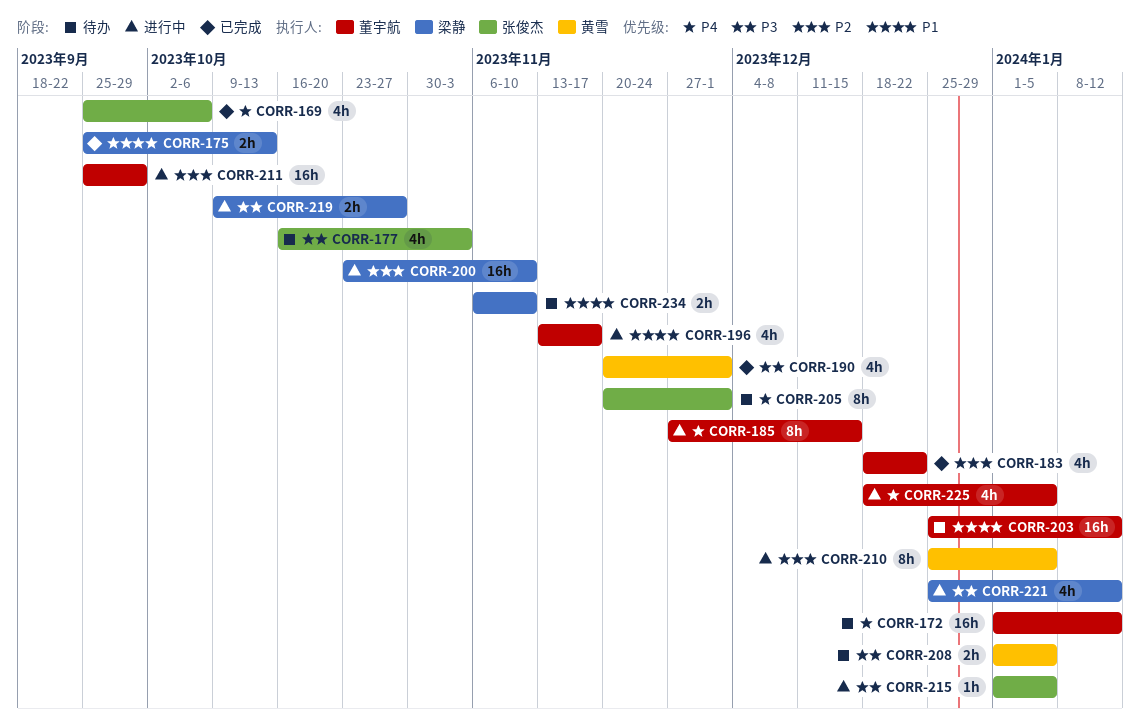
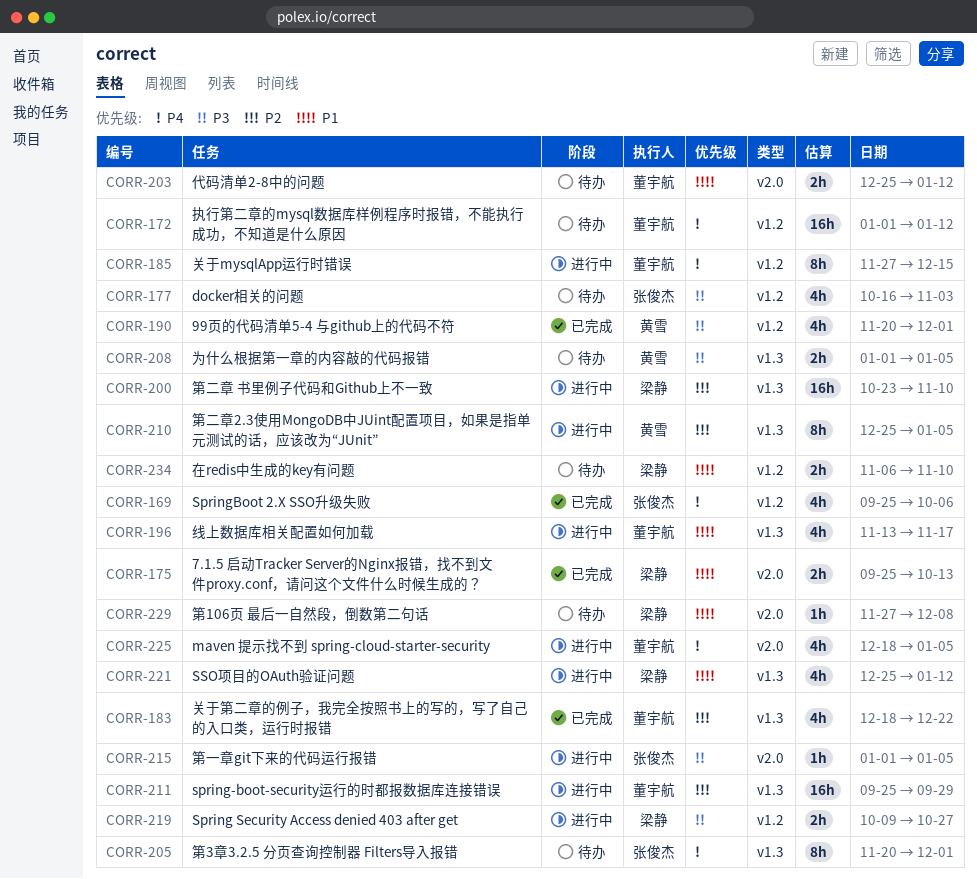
CORR-203, estimate: 16h -> 2h
CORR-221, priority: P3 -> P1
CORR-229: none -> present

